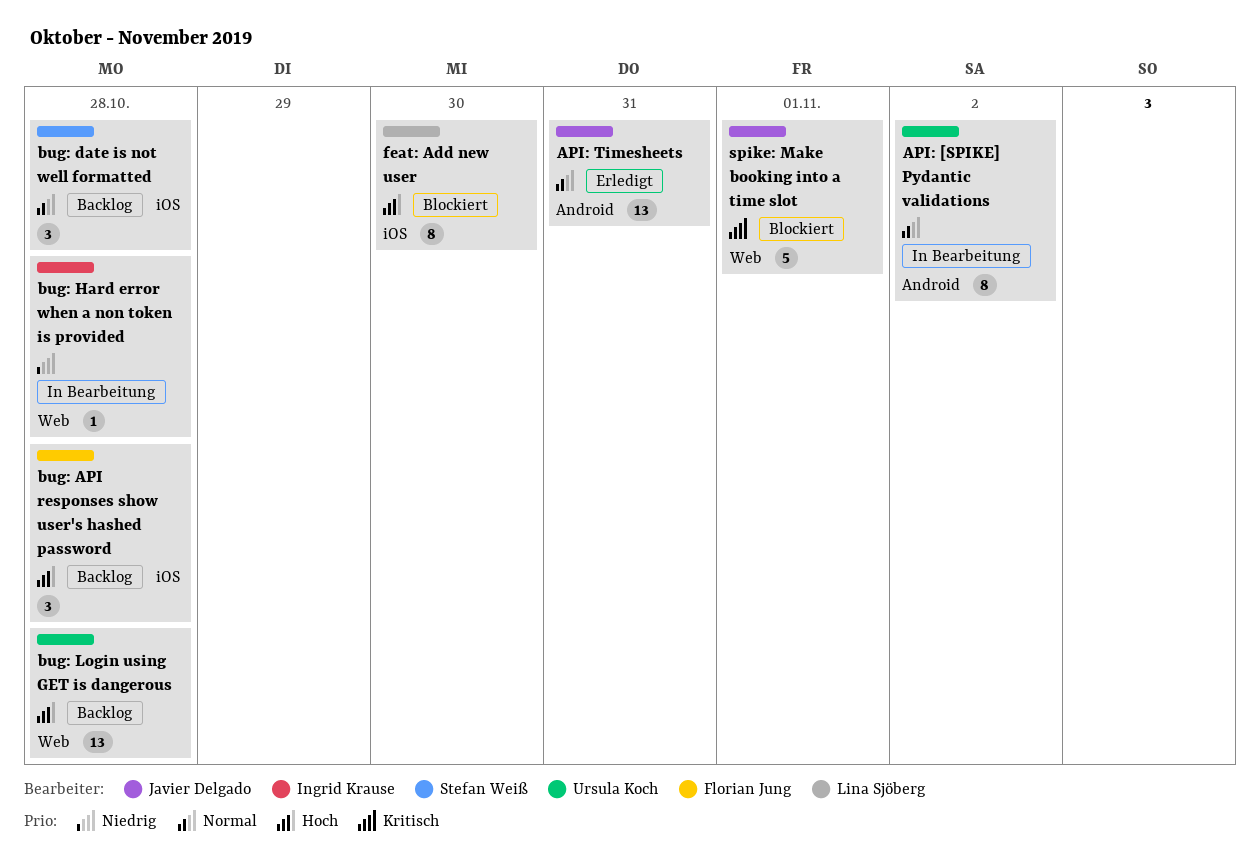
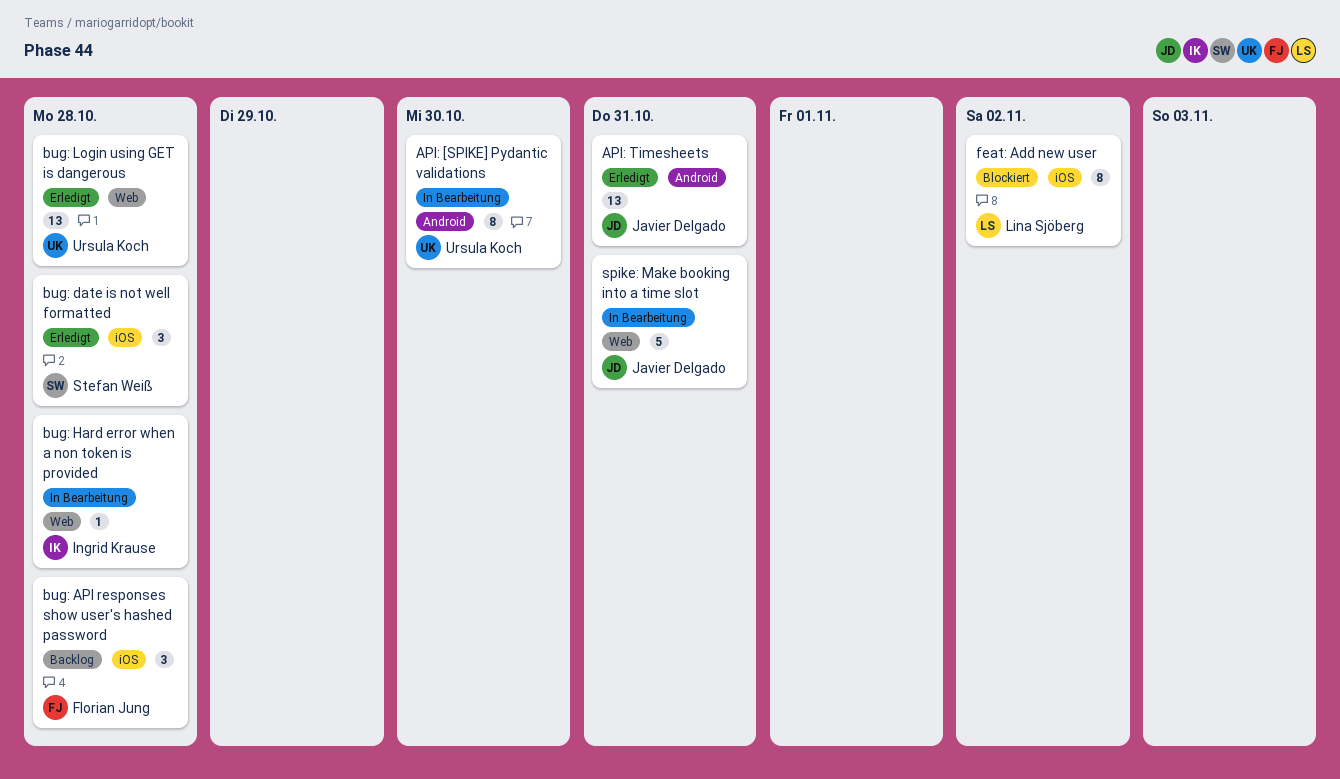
API: [SPIKE] Pydantic validations, due: Nov 2 -> Oct 30
bug: date is not well formatted, status: Backlog -> Erledigt
bug: Login using GET is dangerous, status: Backlog -> Erledigt
feat: Add new user, due: Oct 30 -> Nov 2
spike: Make booking into a time slot, status: Blockiert -> In Bearbeitung
spike: Make booking into a time slot, due: Nov 1 -> Oct 31

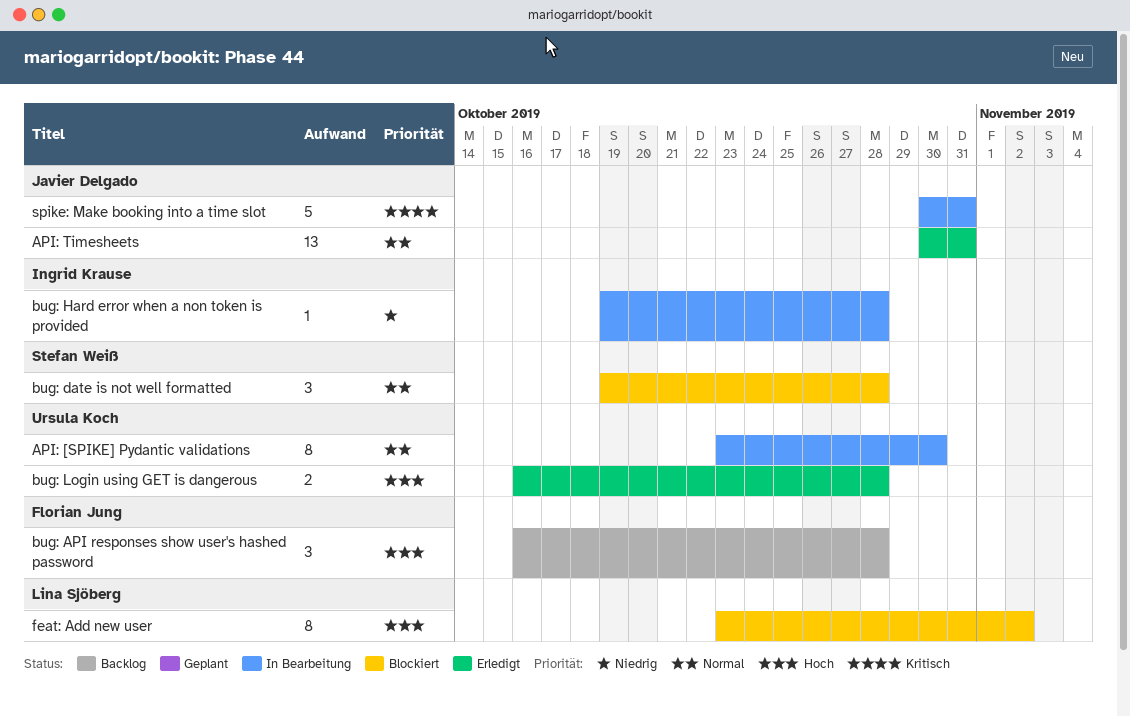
bug: date is not well formatted, status: Erledigt -> Blockiert
bug: Login using GET is dangerous, estimate: 13 -> 2

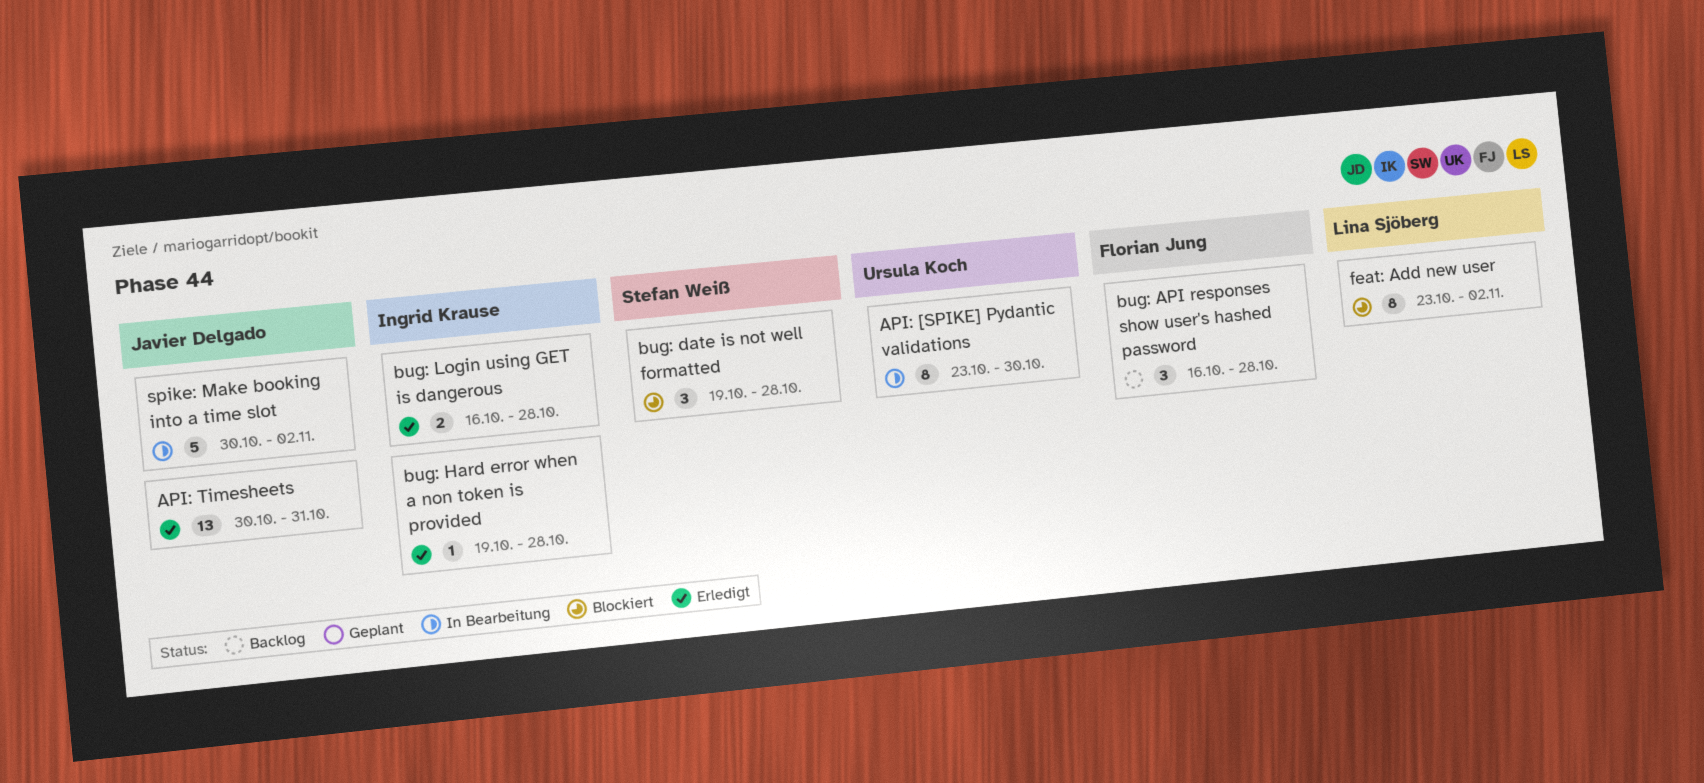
bug: Hard error when a non token is provided, status: In Bearbeitung -> Erledigt
bug: Login using GET is dangerous, owner: Ursula Koch -> Ingrid Krause
spike: Make booking into a time slot, due: Oct 31 -> Nov 2

